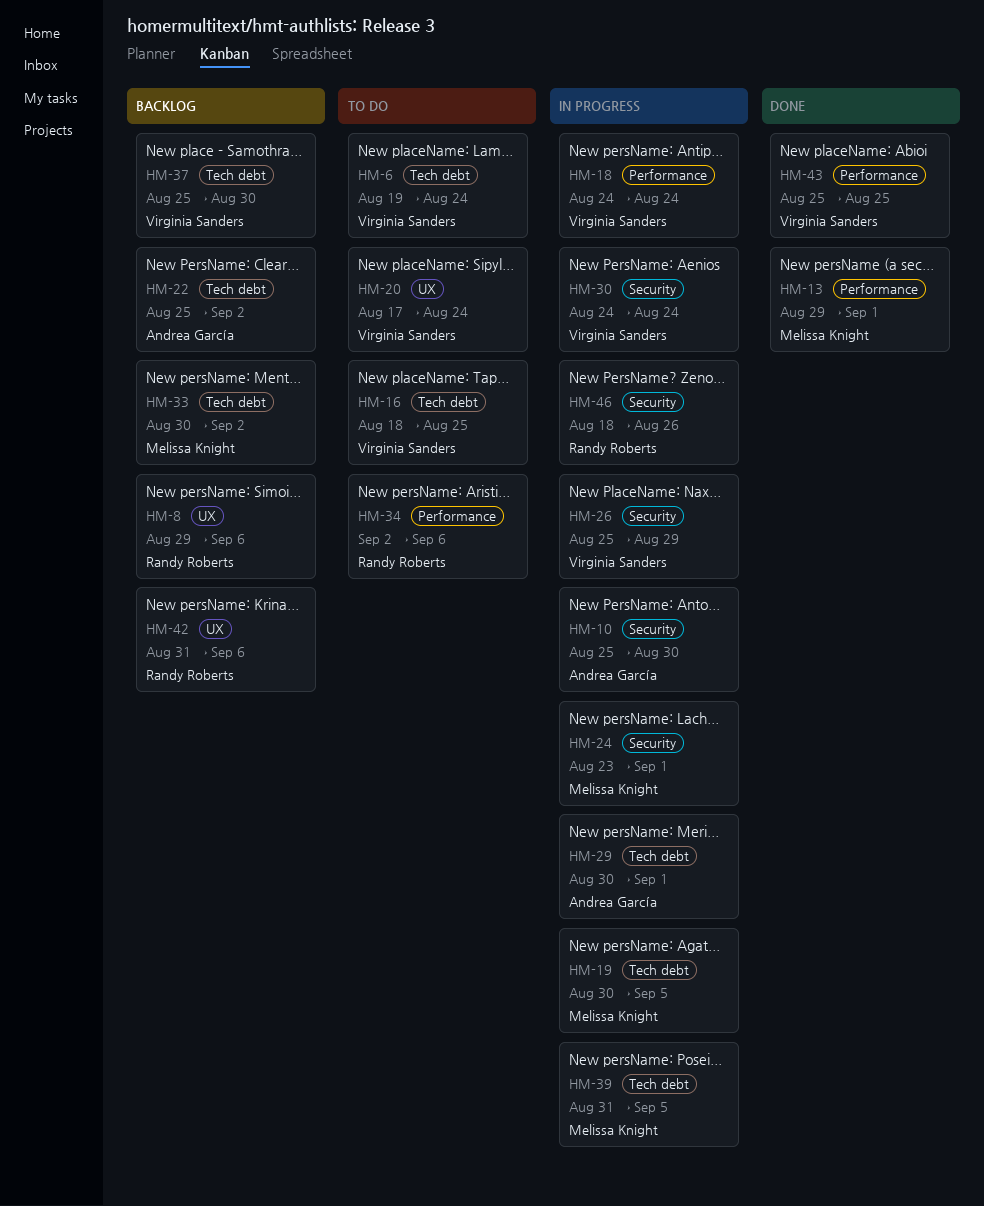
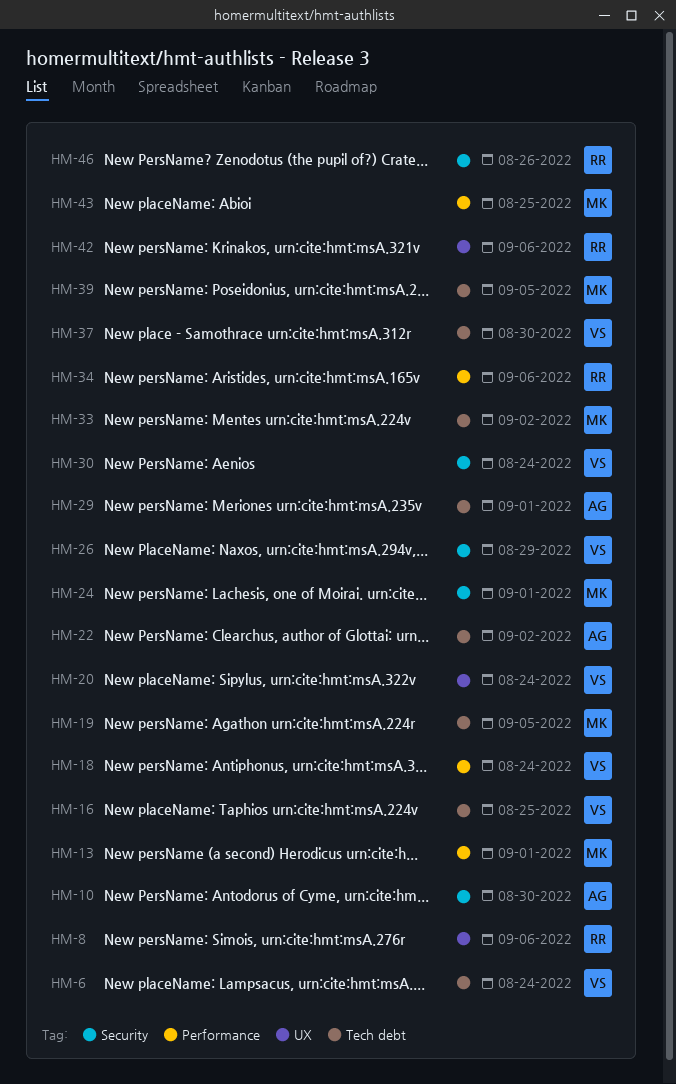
HM-43, owner: Virginia Sanders -> Melissa Knight

